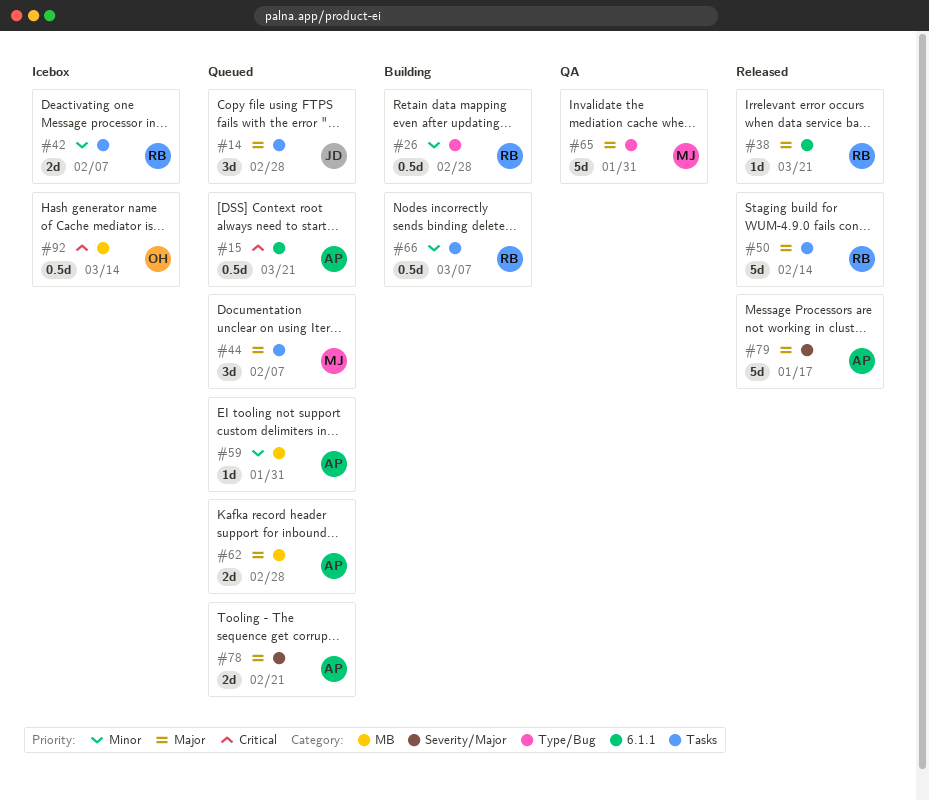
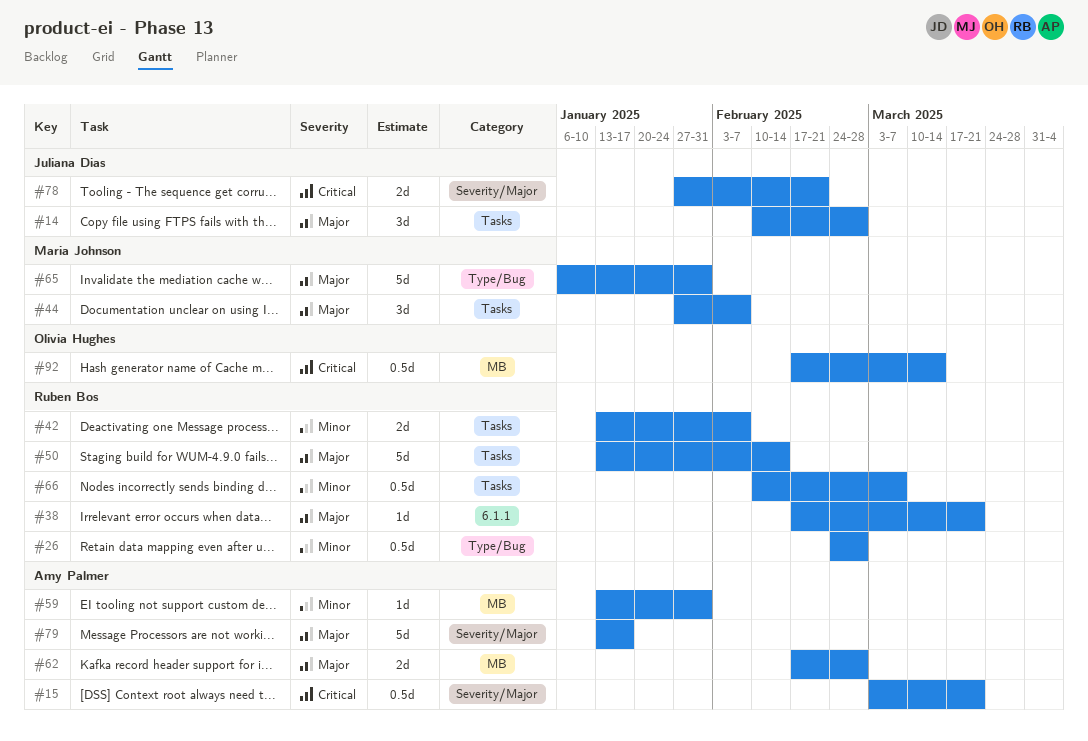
#15, label: 6.1.1 -> Severity/Major
#78, owner: Amy Palmer -> Juliana Dias
#78, priority: Major -> Critical

